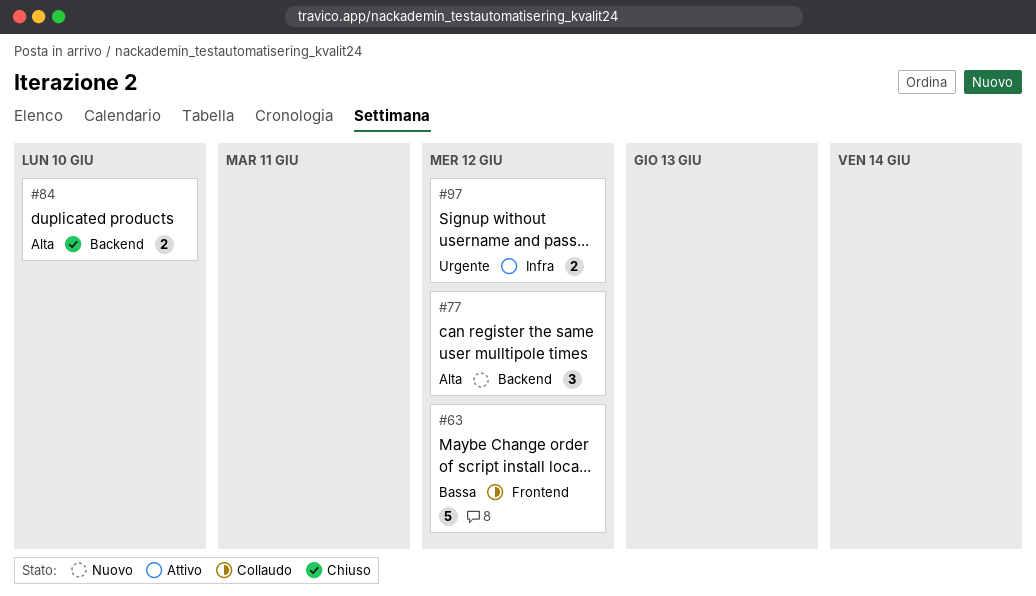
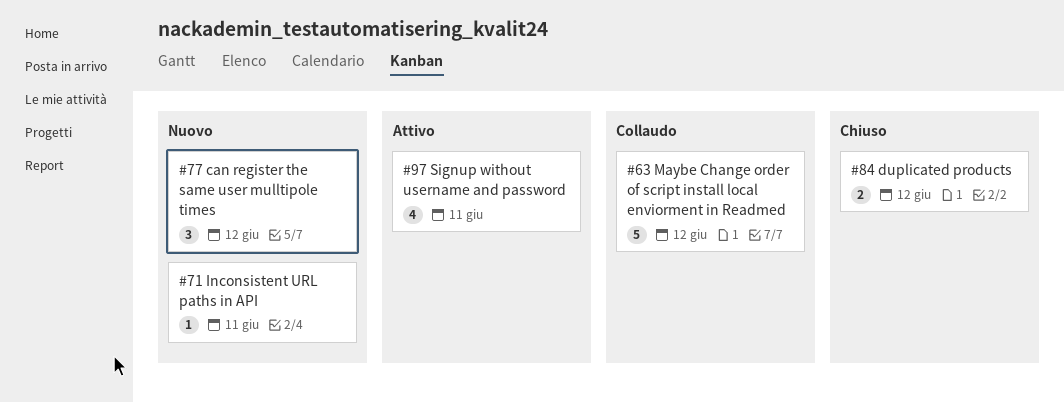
#71: none -> present
#84, due: Jun 10 -> Jun 12
#97, estimate: 2 -> 4
#97, due: Jun 12 -> Jun 11

